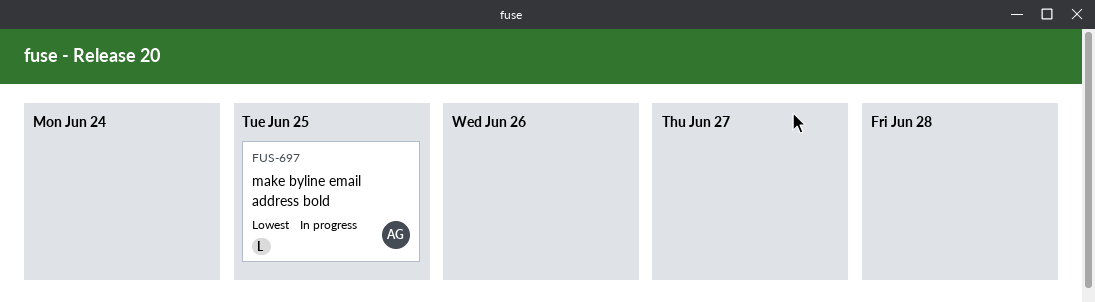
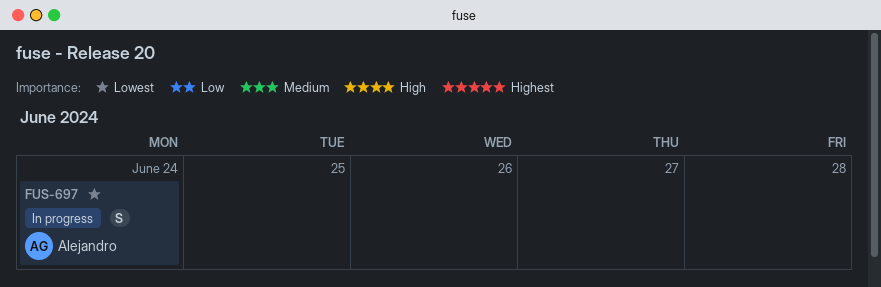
FUS-697, estimate: L -> S
FUS-697, due: Jun 25 -> Jun 24

